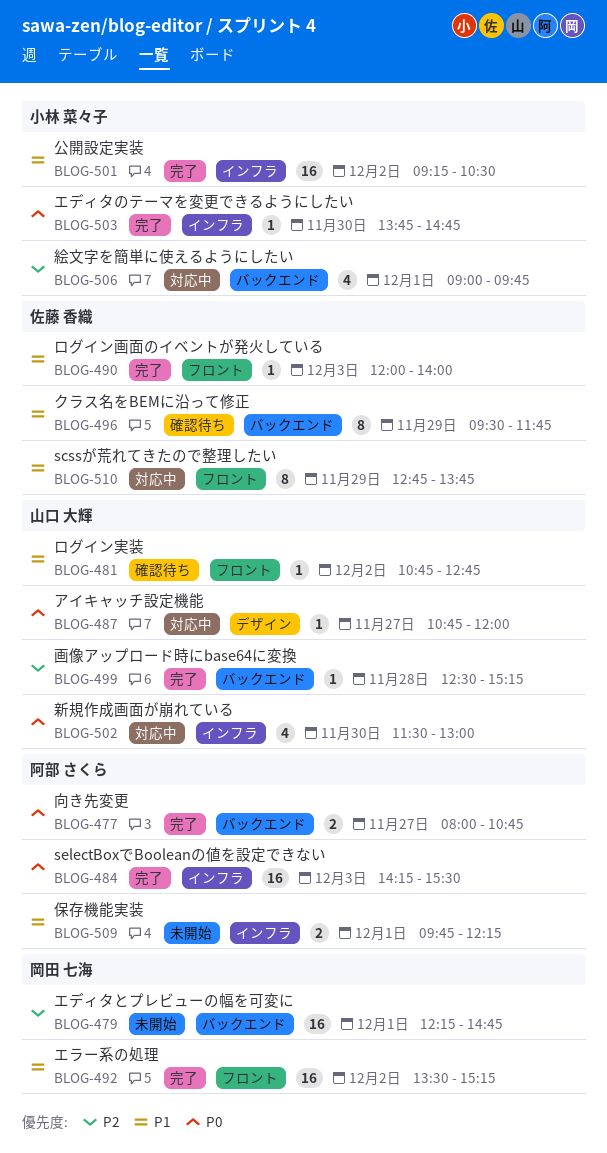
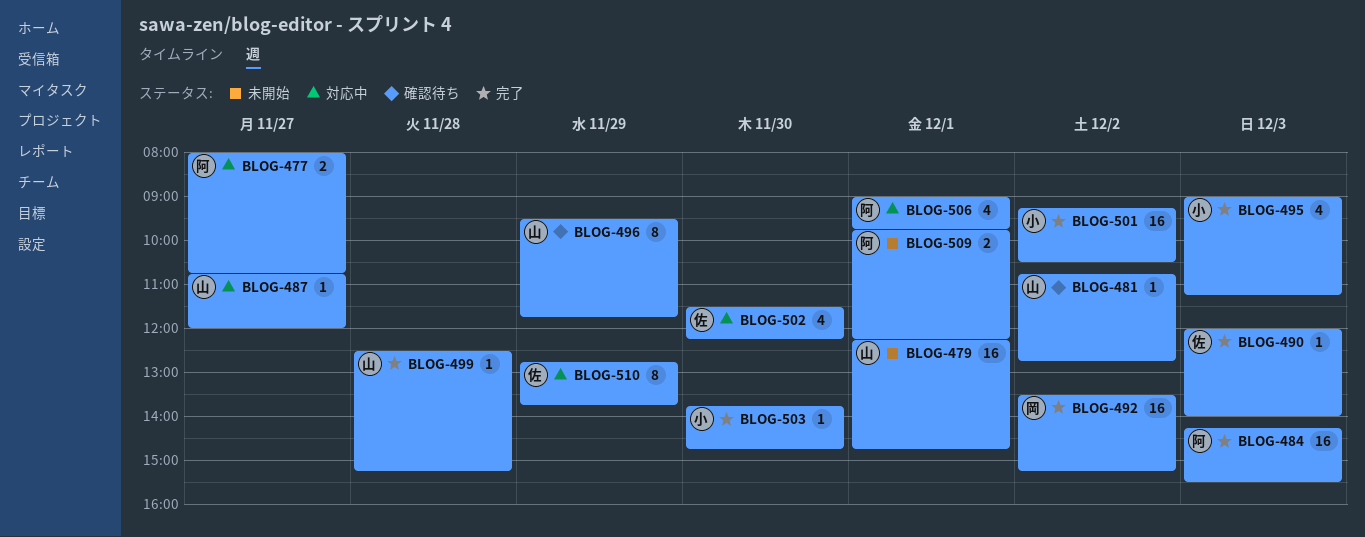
BLOG-477, status: 完了 -> 対応中
BLOG-479, owner: 岡田 七海 -> 山口 大輝
BLOG-495: none -> present
BLOG-496, owner: 佐藤 香織 -> 山口 大輝
BLOG-502, owner: 山口 大輝 -> 佐藤 香織
BLOG-502, ends: 13:00 -> 12:15
BLOG-506, owner: 小林 菜々子 -> 阿部 さくら

